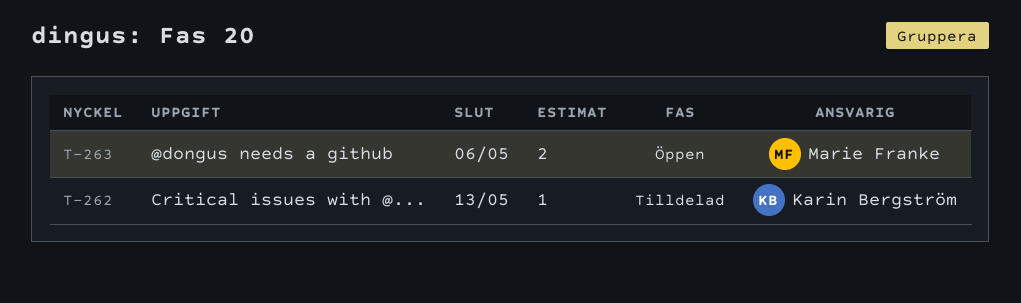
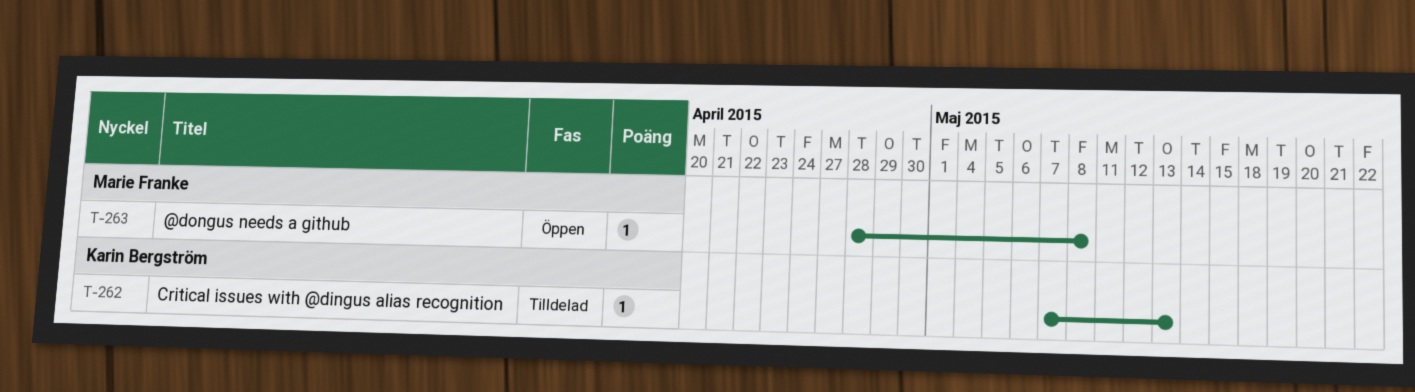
T-263, estimate: 2 -> 1
T-263, due: May 6 -> May 8

